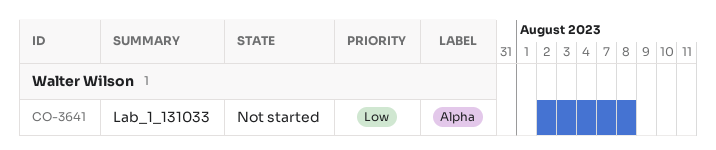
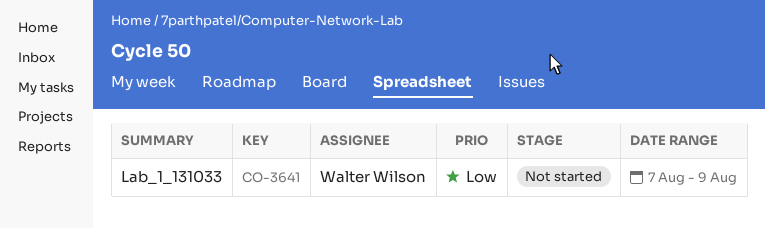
CO-3641, start: Aug 2 -> Aug 7
CO-3641, due: Aug 8 -> Aug 9

